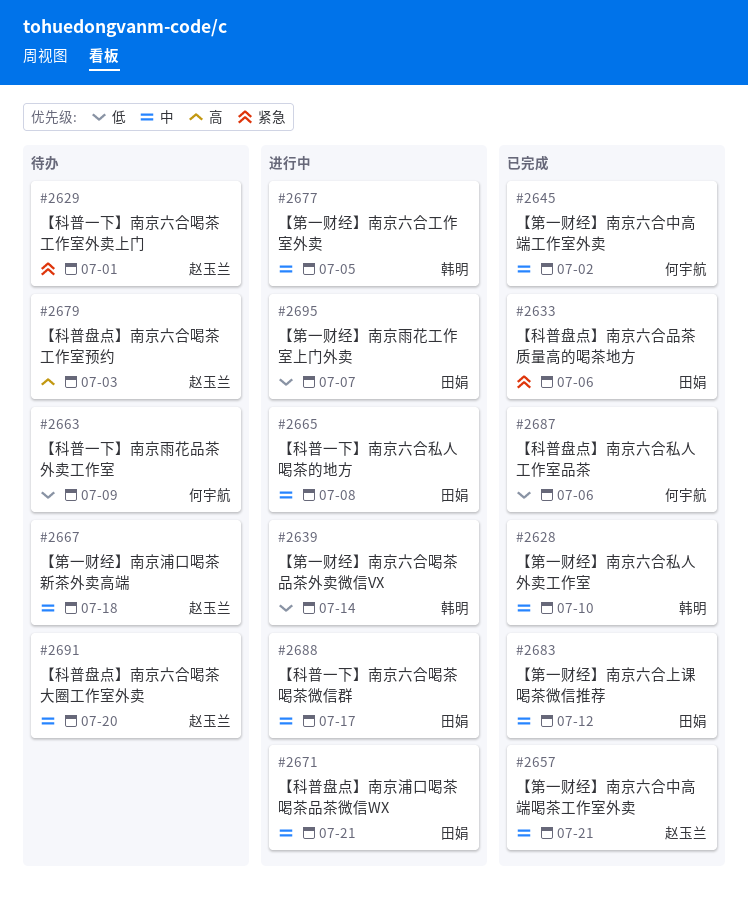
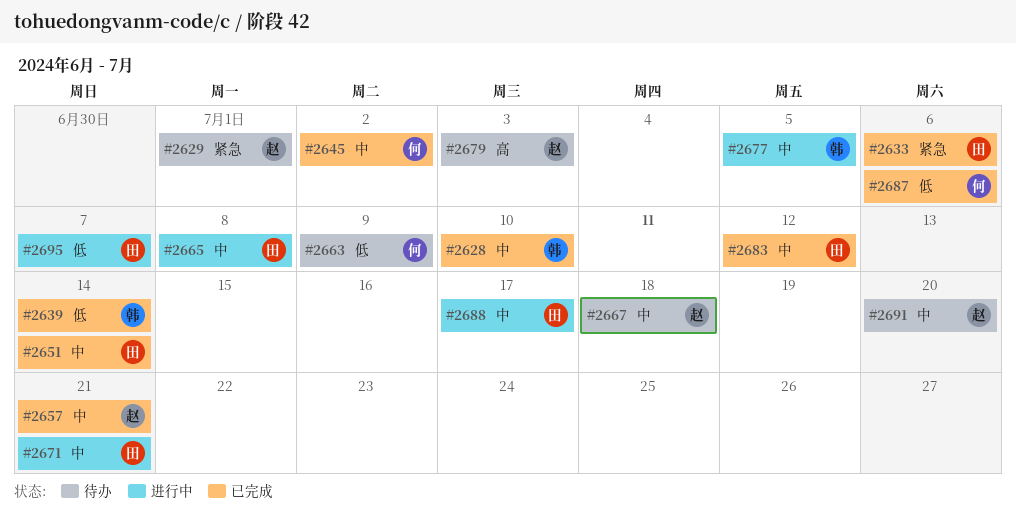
#2639, status: 进行中 -> 已完成
#2651: none -> present

